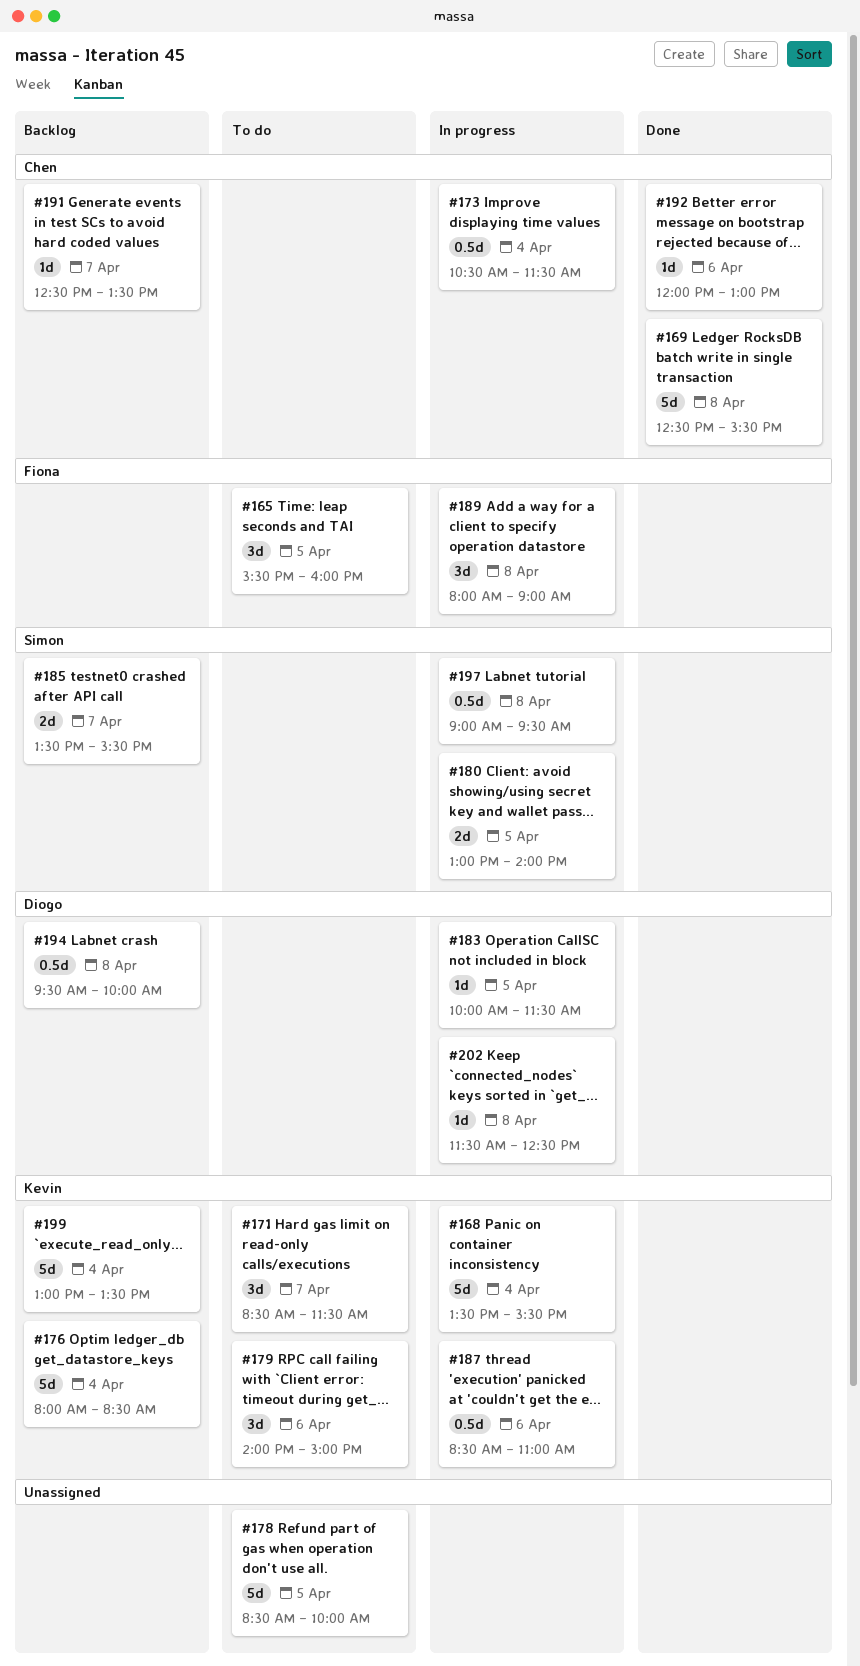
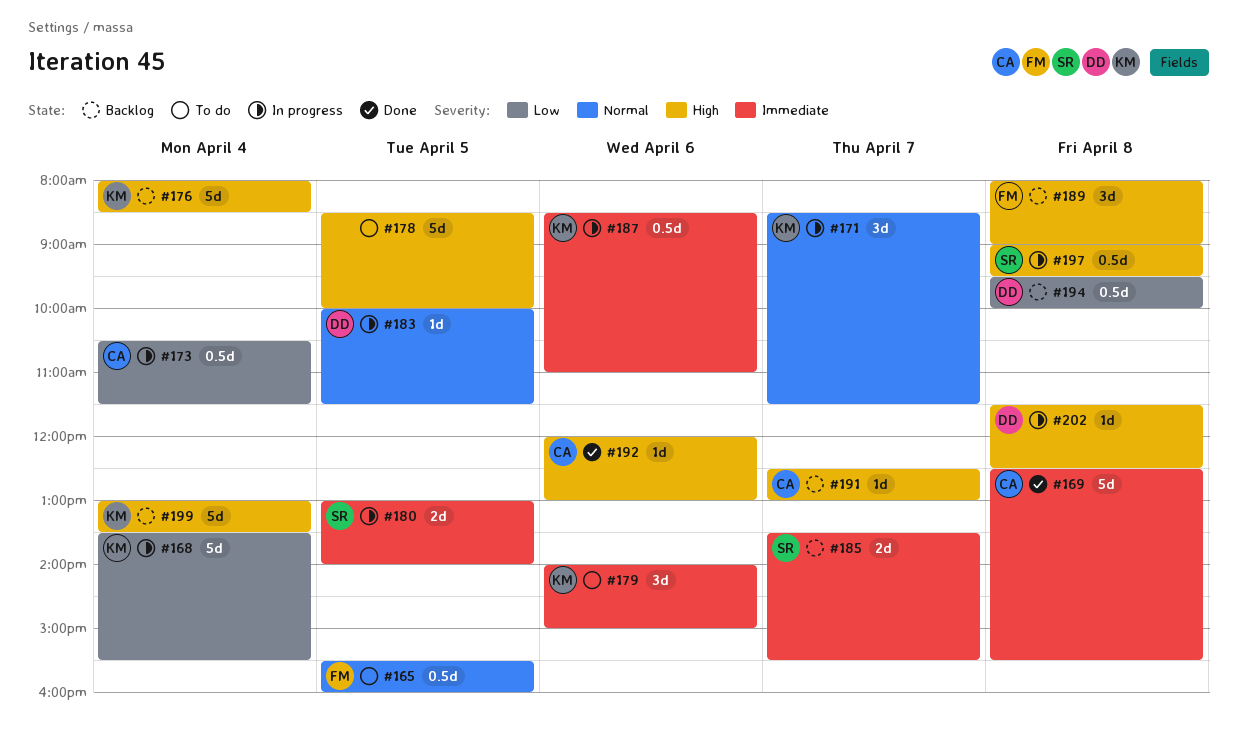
#165, estimate: 3d -> 0.5d
#171, status: To do -> In progress
#189, status: In progress -> Backlog
#191, ends: 13:30 -> 13:00

